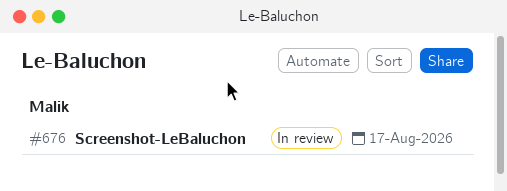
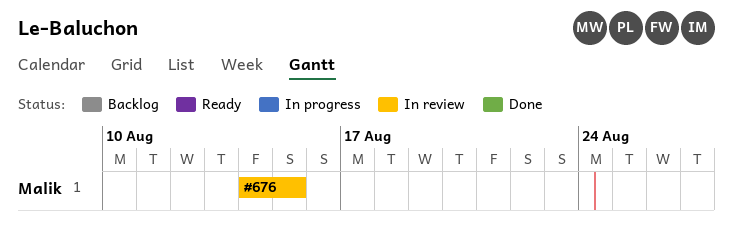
#676, due: Aug 17 -> Aug 15

